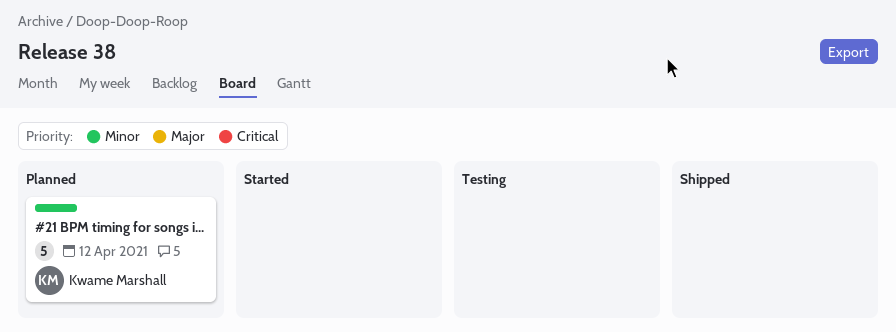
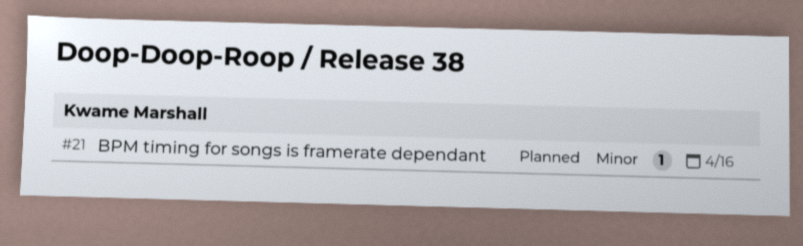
#21, estimate: 5 -> 1
#21, due: Apr 12 -> Apr 16

